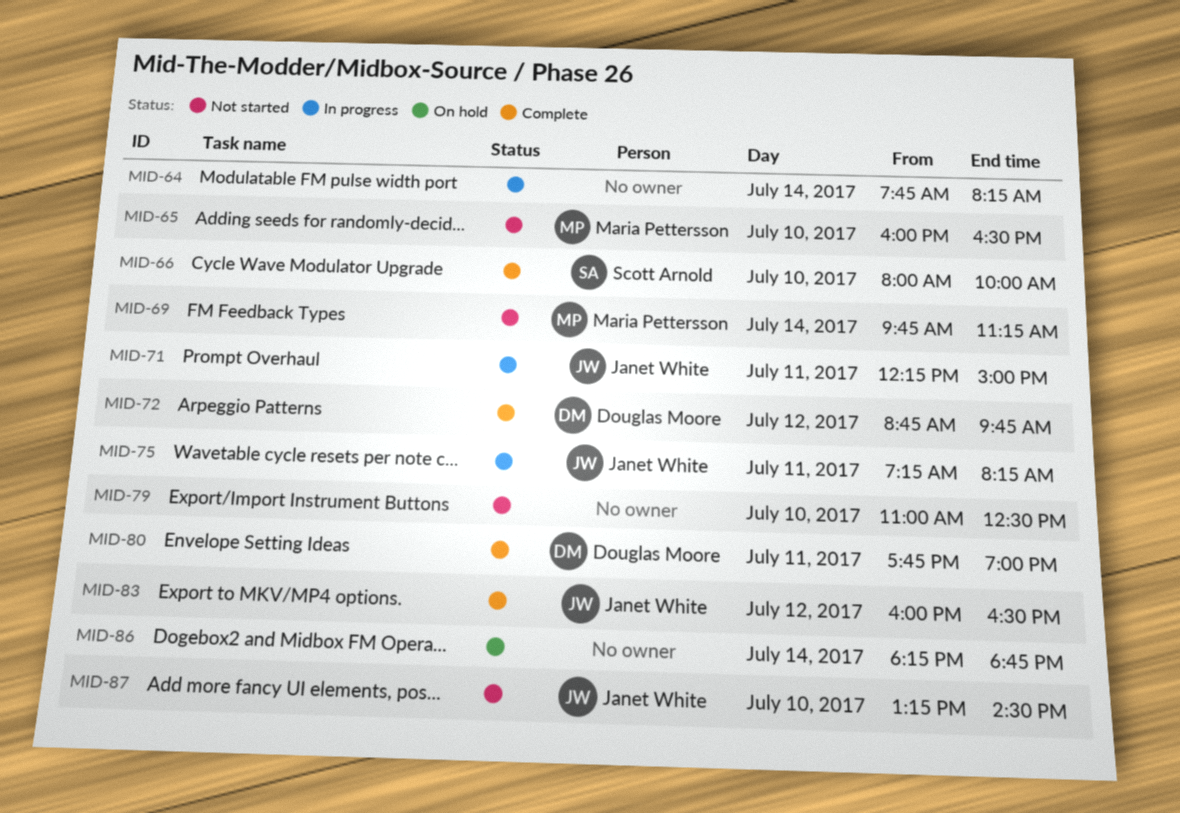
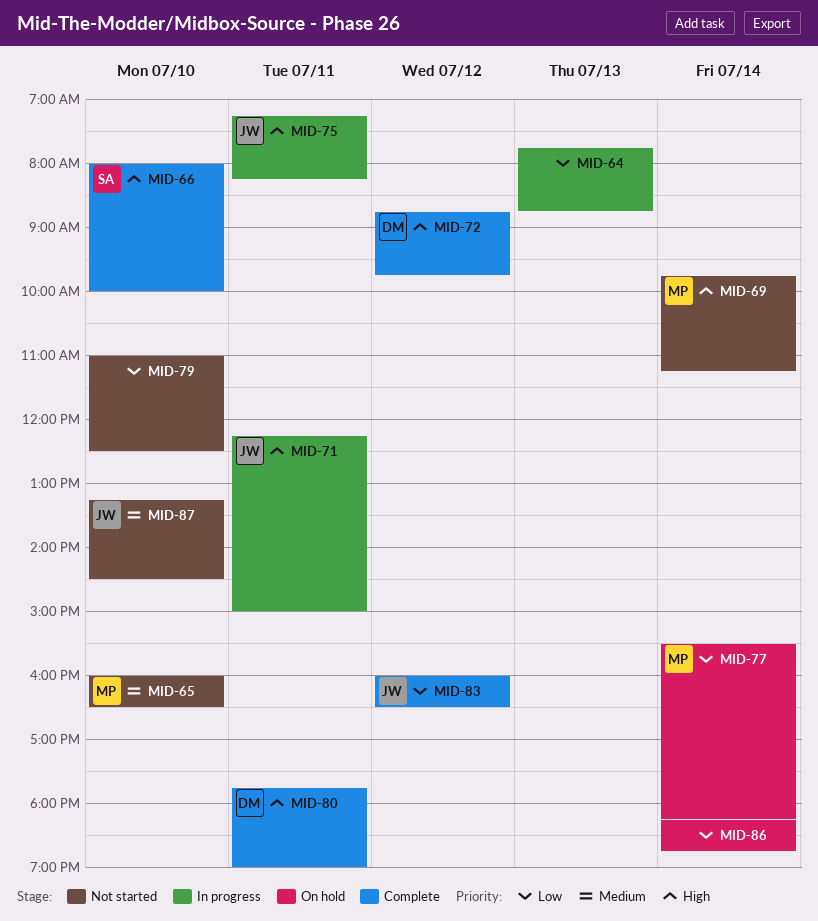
MID-64, day: Jul 14 -> Jul 13
MID-64, ends: 08:15 -> 08:45
MID-77: none -> present

